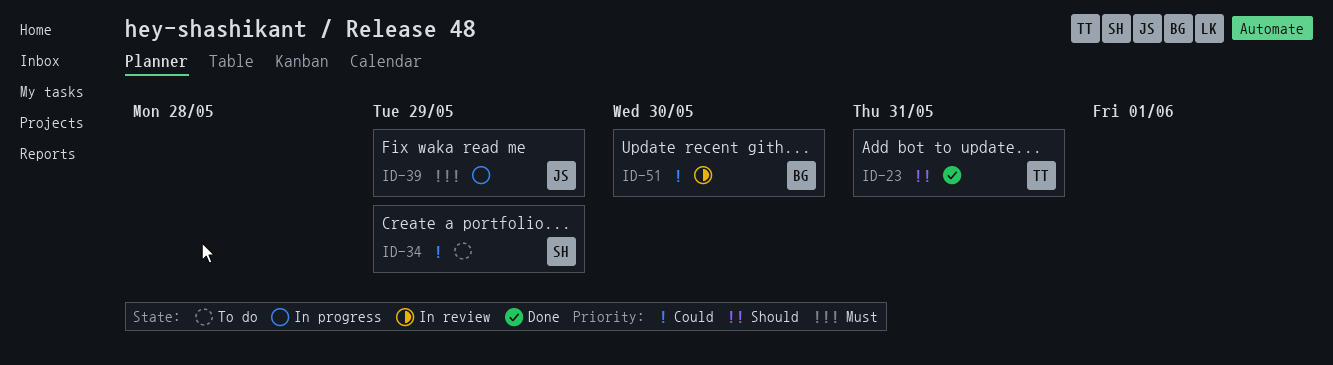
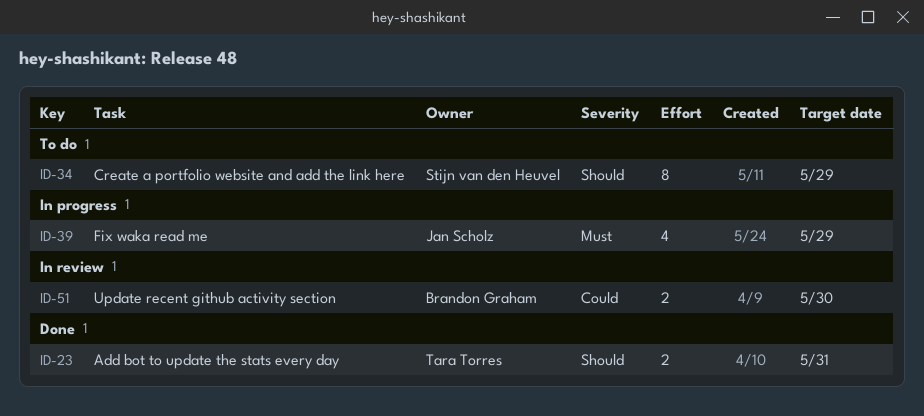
ID-34, priority: Could -> Should

